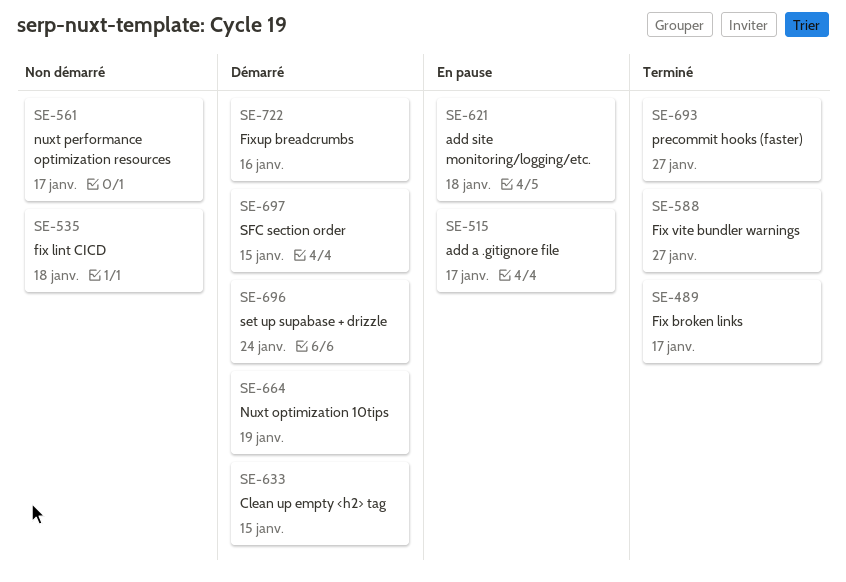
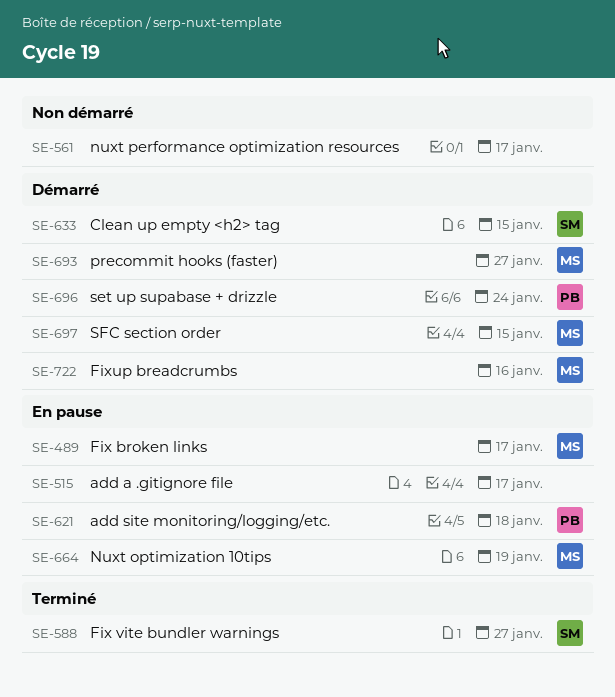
SE-489, status: Terminé -> En pause
SE-535: present -> none
SE-664, status: Démarré -> En pause
SE-693, status: Terminé -> Démarré

